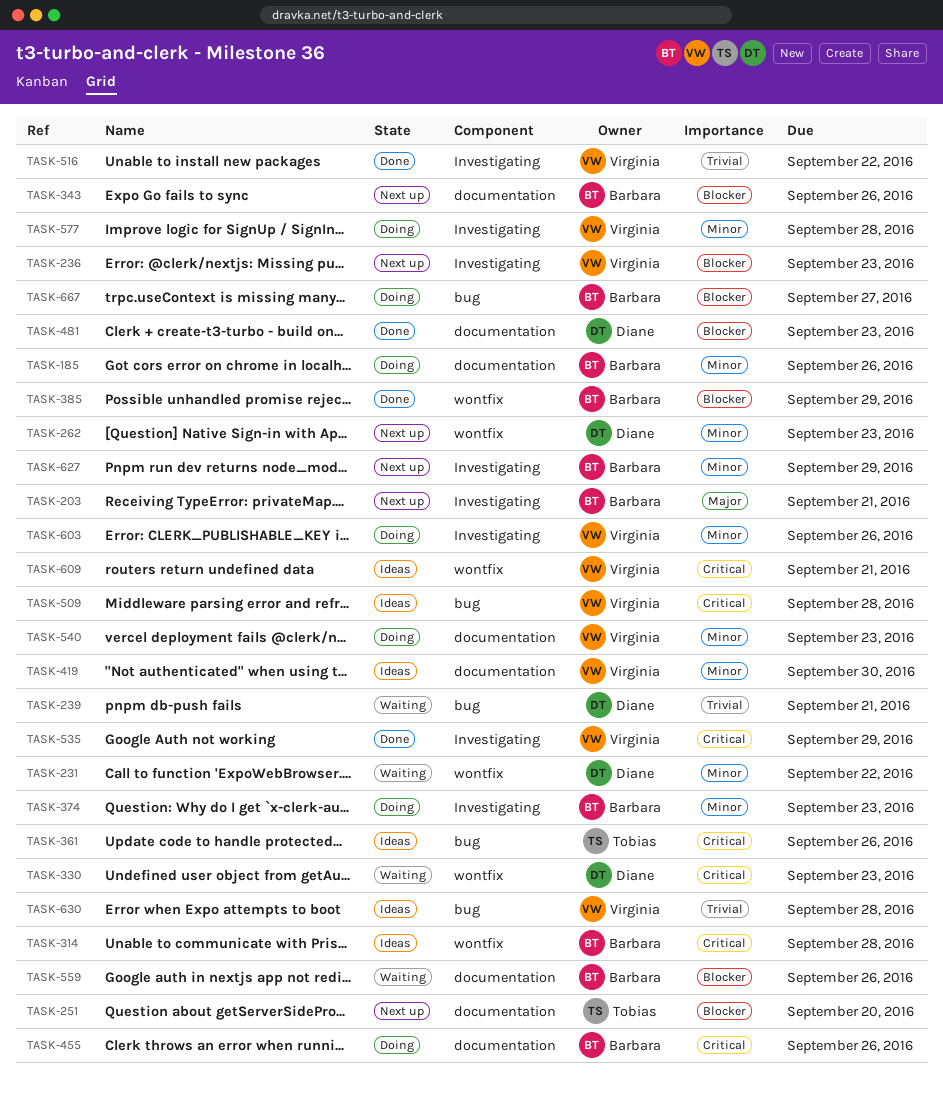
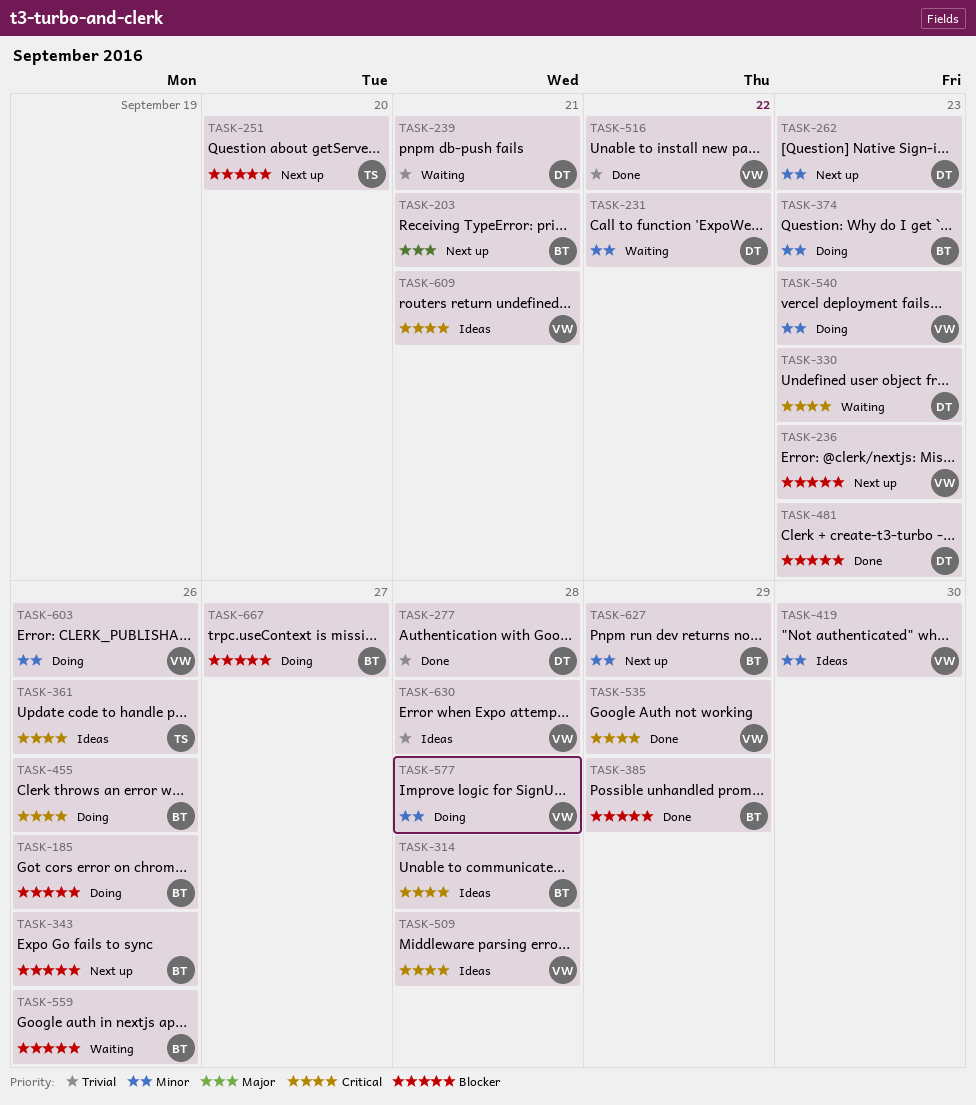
TASK-185, priority: Minor -> Blocker
TASK-277: none -> present

